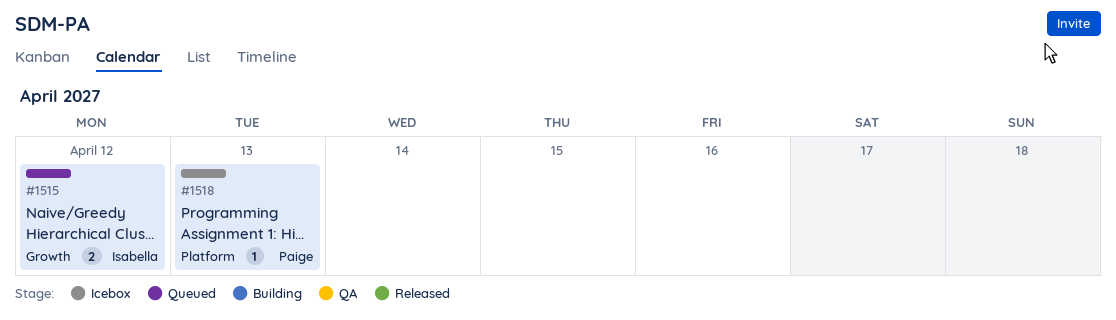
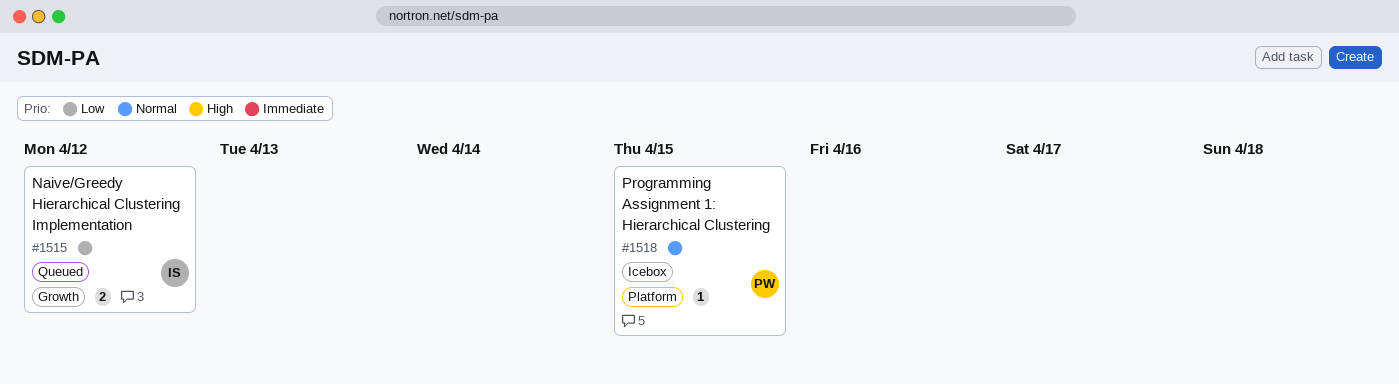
#1518, due: Apr 13 -> Apr 15

